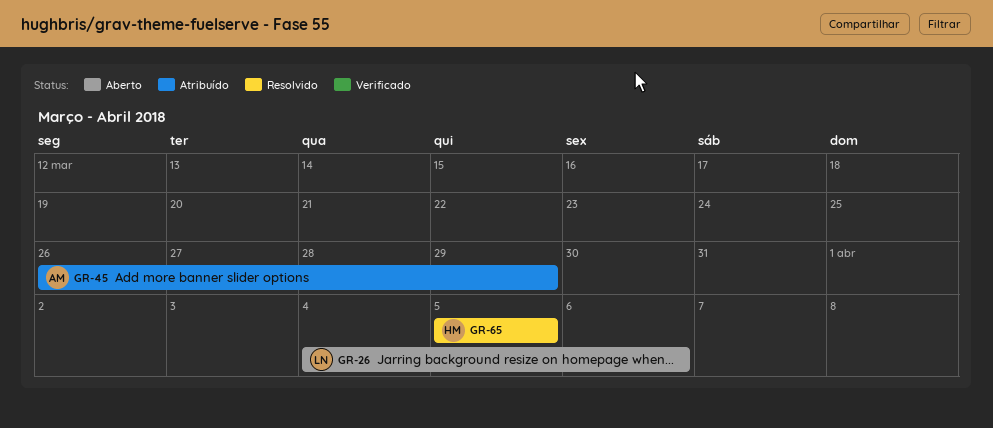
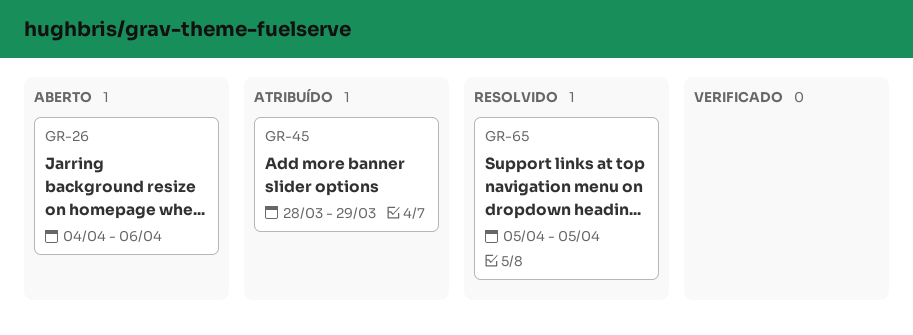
GR-45, start: Mar 26 -> Mar 28

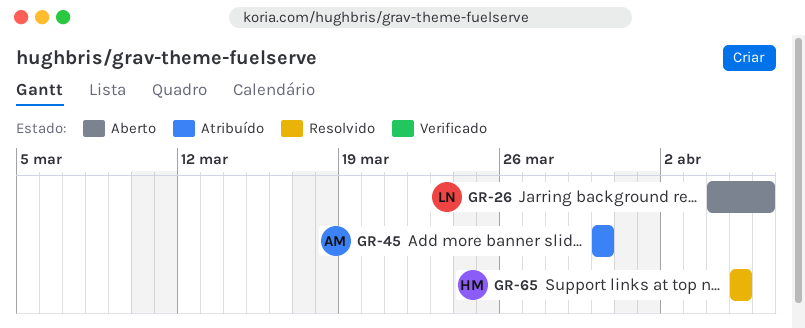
GR-45, start: Mar 28 -> Mar 30
GR-45, due: Mar 29 -> Mar 30

